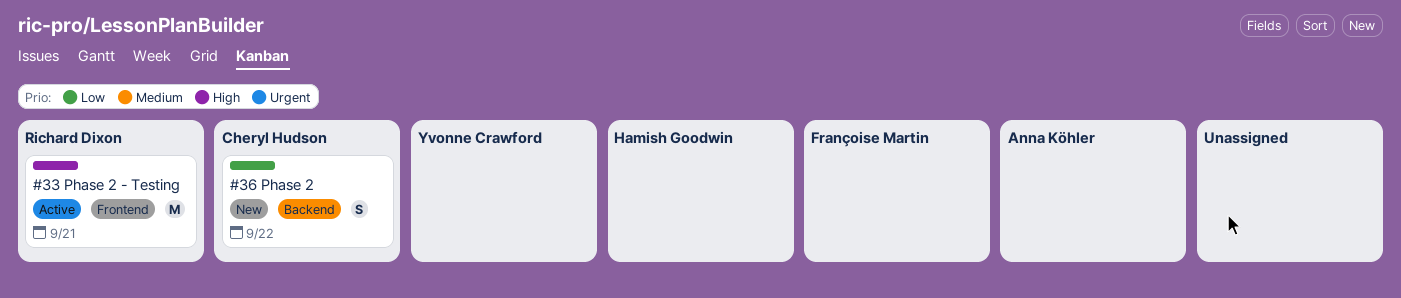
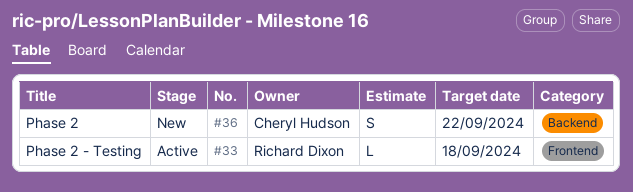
#33, estimate: M -> L
#33, due: Sep 21 -> Sep 18

